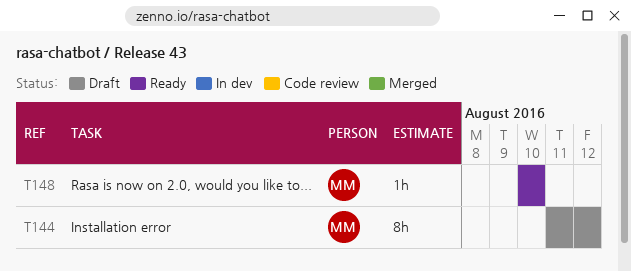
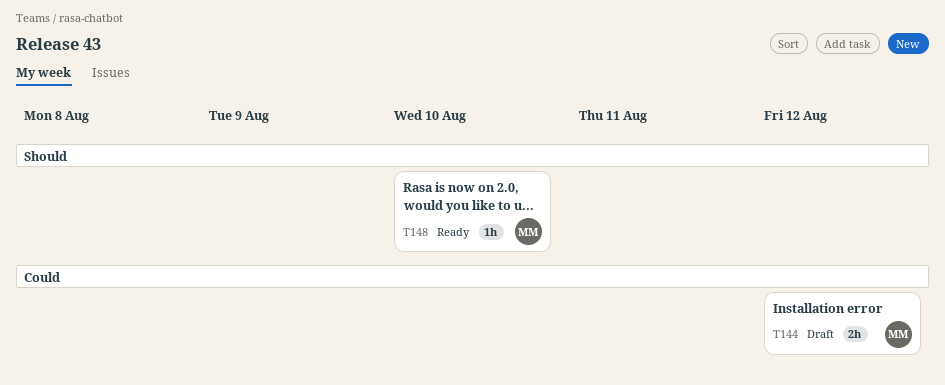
T144, estimate: 8h -> 2h

